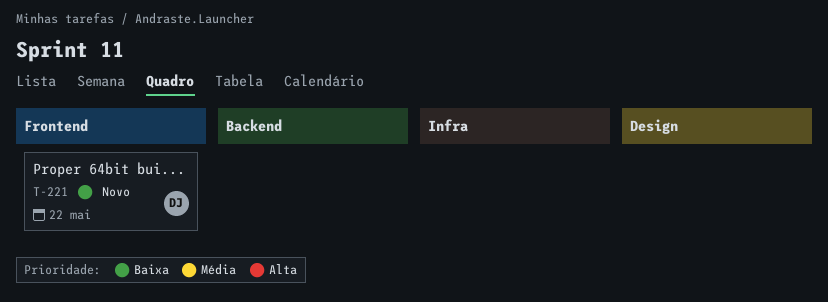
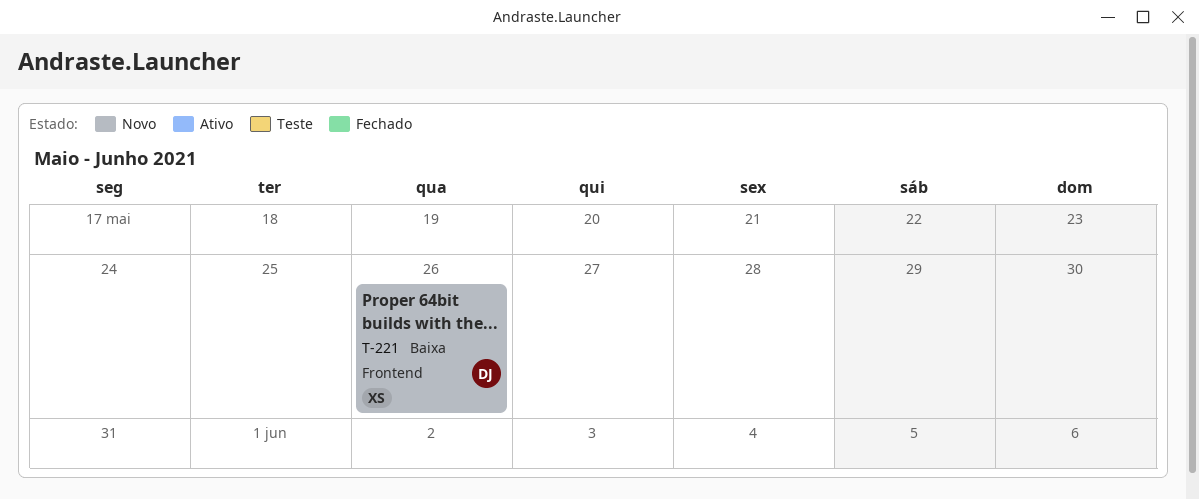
T-221, due: May 22 -> May 26

